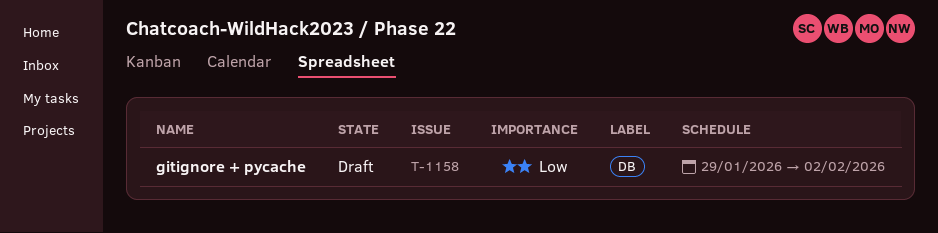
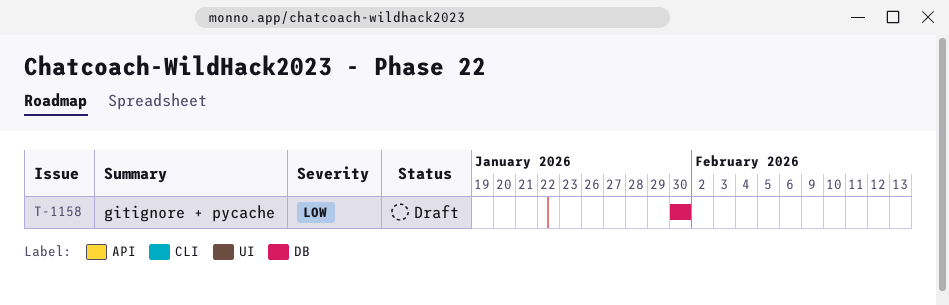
T-1158, start: Jan 29 -> Jan 30
T-1158, due: Feb 2 -> Jan 30

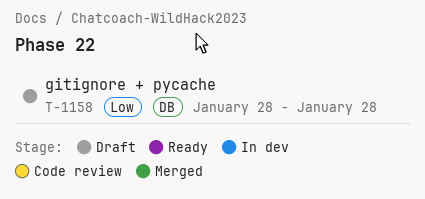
T-1158, start: Jan 30 -> Jan 28
T-1158, due: Jan 30 -> Jan 28

